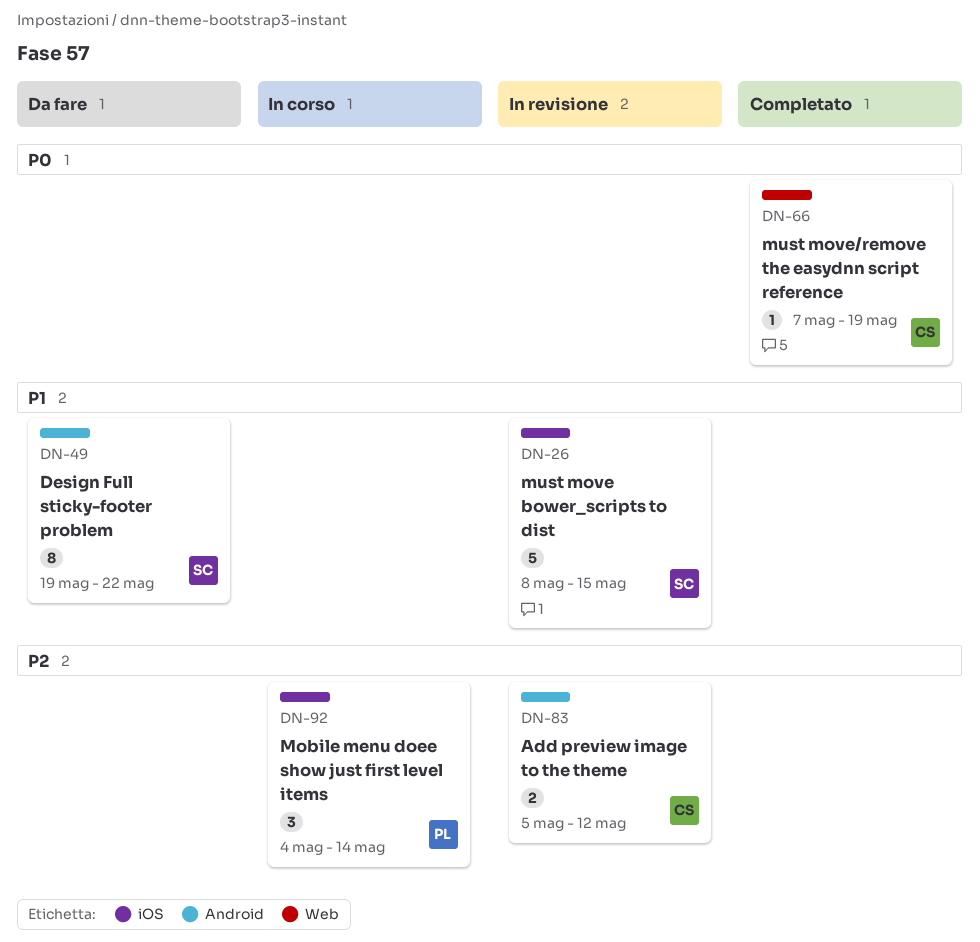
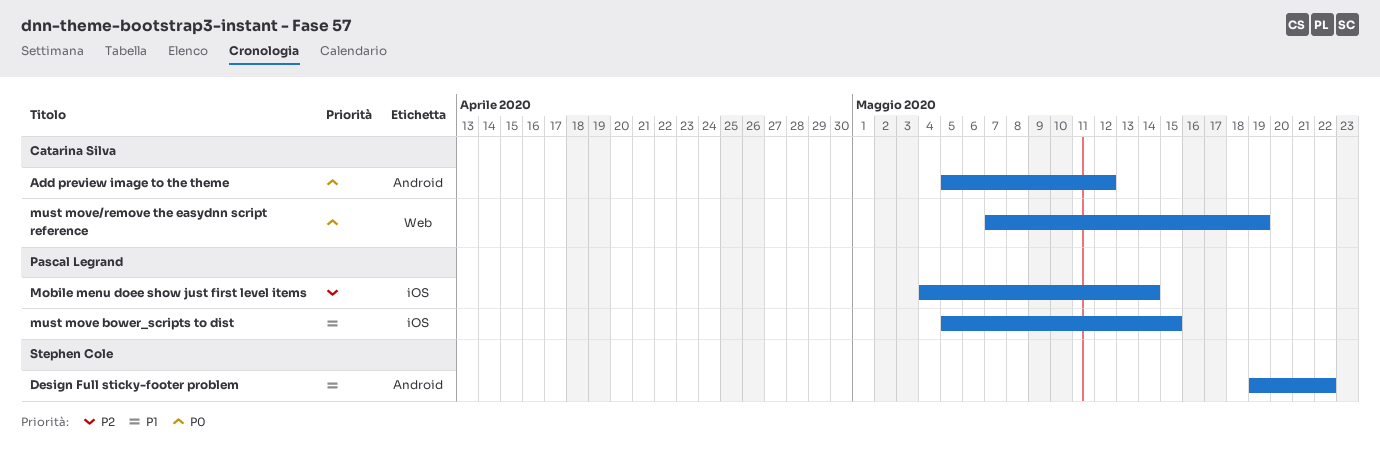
Add preview image to the theme, priority: P2 -> P0
must move bower_scripts to dist, owner: Stephen Cole -> Pascal Legrand
must move bower_scripts to dist, start: May 8 -> May 5

